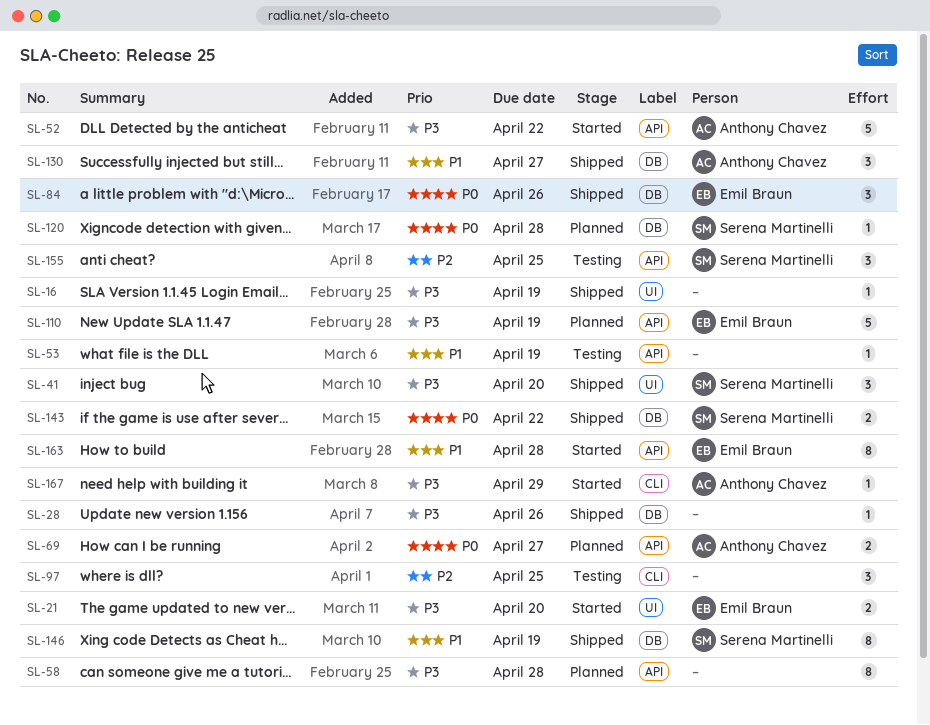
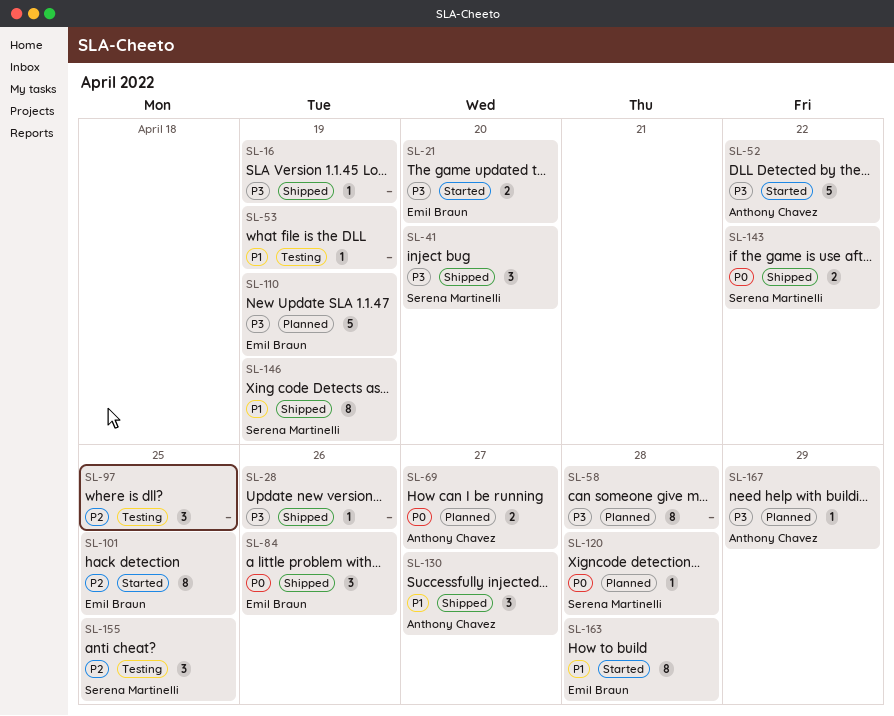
SL-101: none -> present
SL-167, status: Started -> Planned

